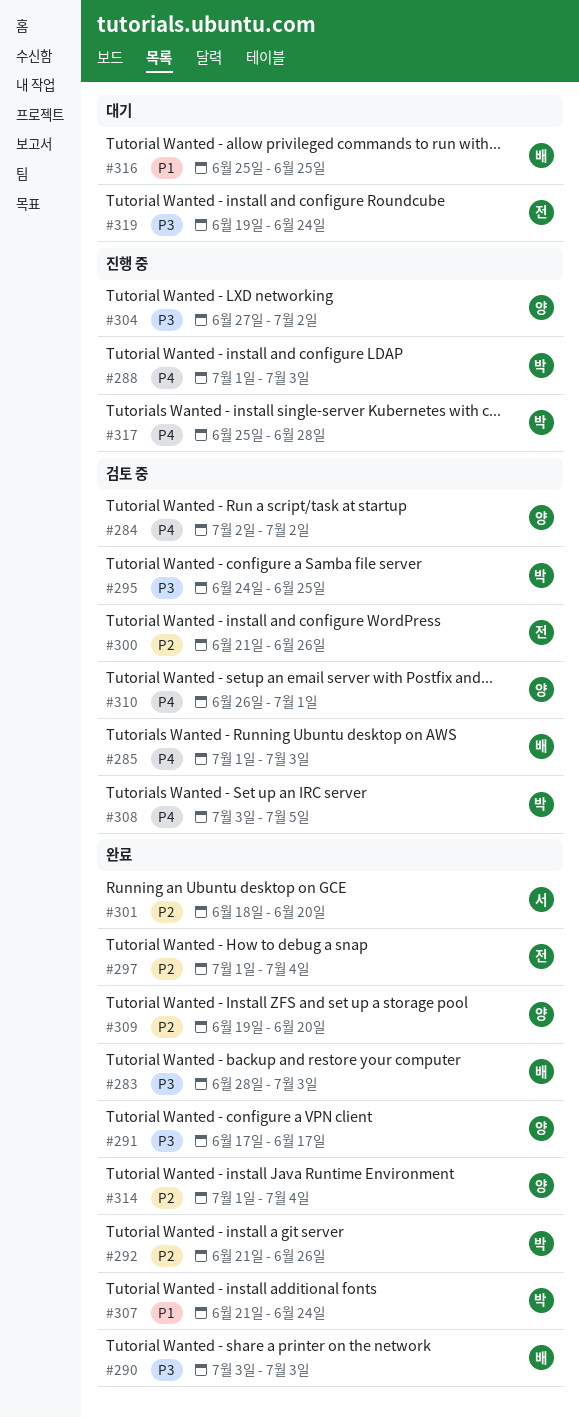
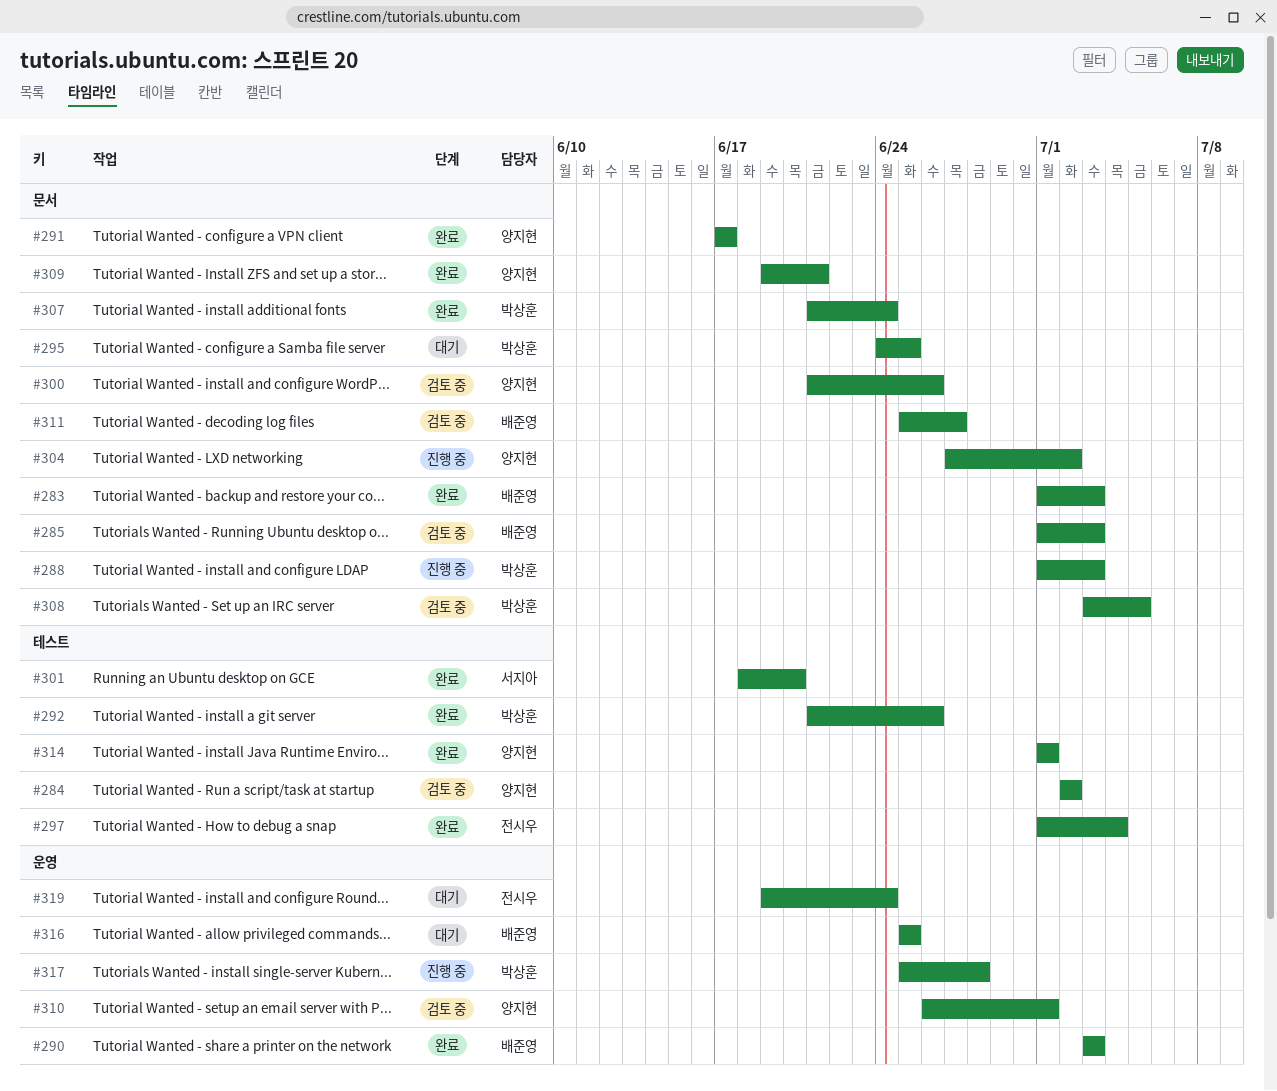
#283, start: Jun 28 -> Jul 1
#295, status: 검토 중 -> 대기
#300, owner: 전시우 -> 양지현
#309, due: Jun 20 -> Jun 21
#311: none -> present
#314, due: Jul 4 -> Jul 1

